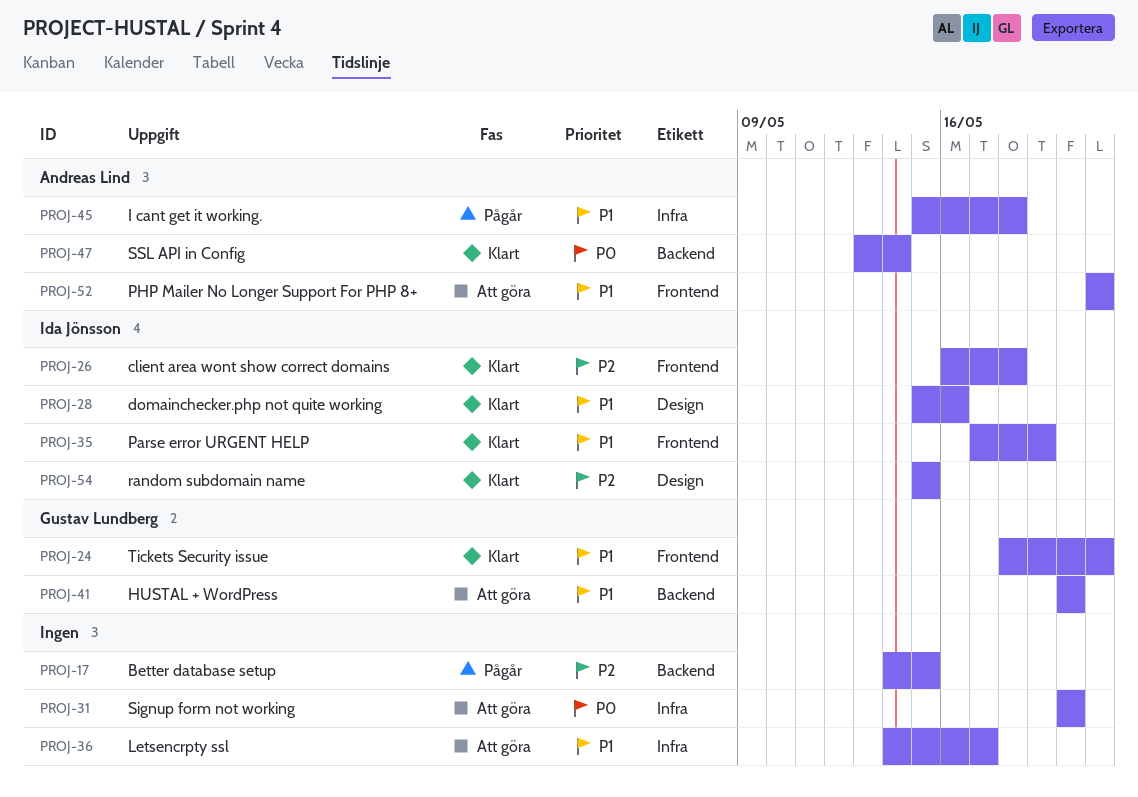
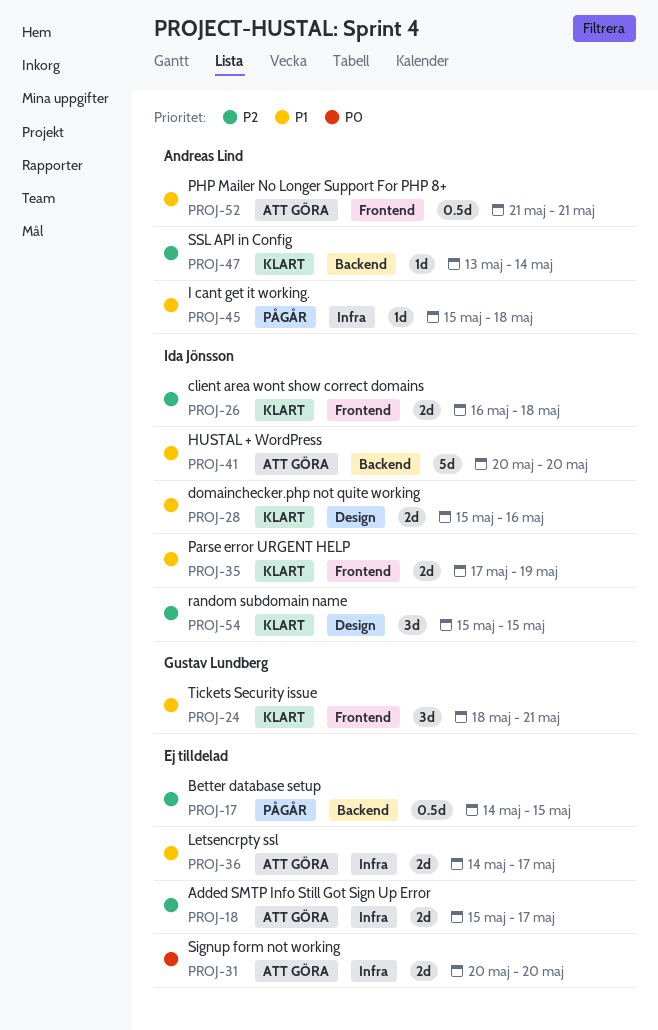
PROJ-18: none -> present
PROJ-41, owner: Gustav Lundberg -> Ida Jönsson
PROJ-47, priority: P0 -> P2

